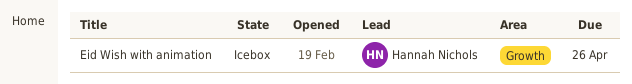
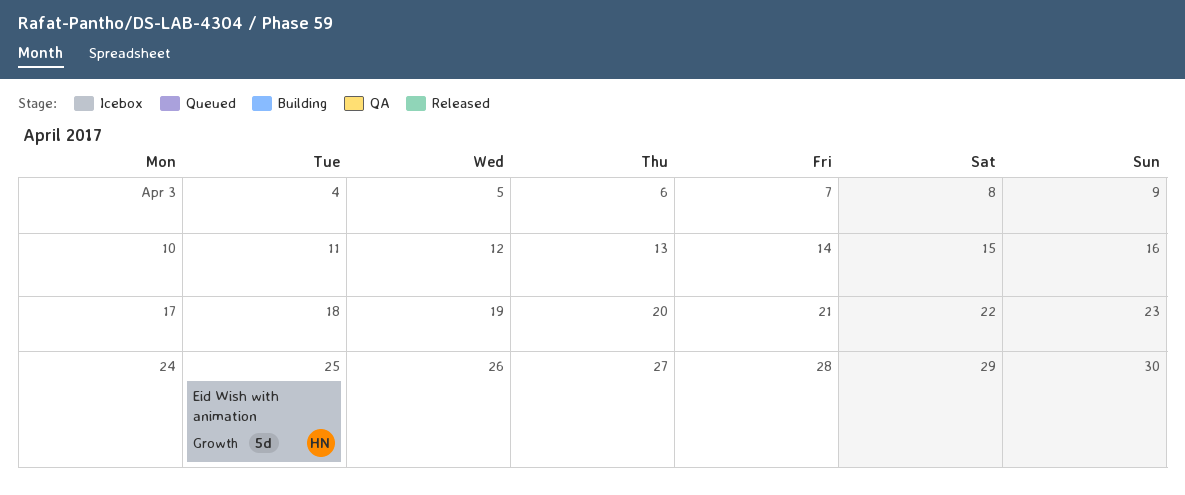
Eid Wish with animation, due: Apr 26 -> Apr 25

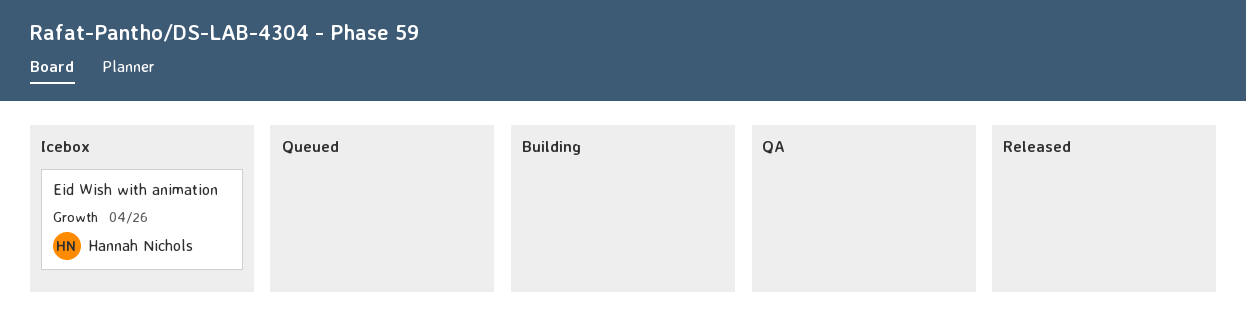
Eid Wish with animation, due: Apr 25 -> Apr 26

